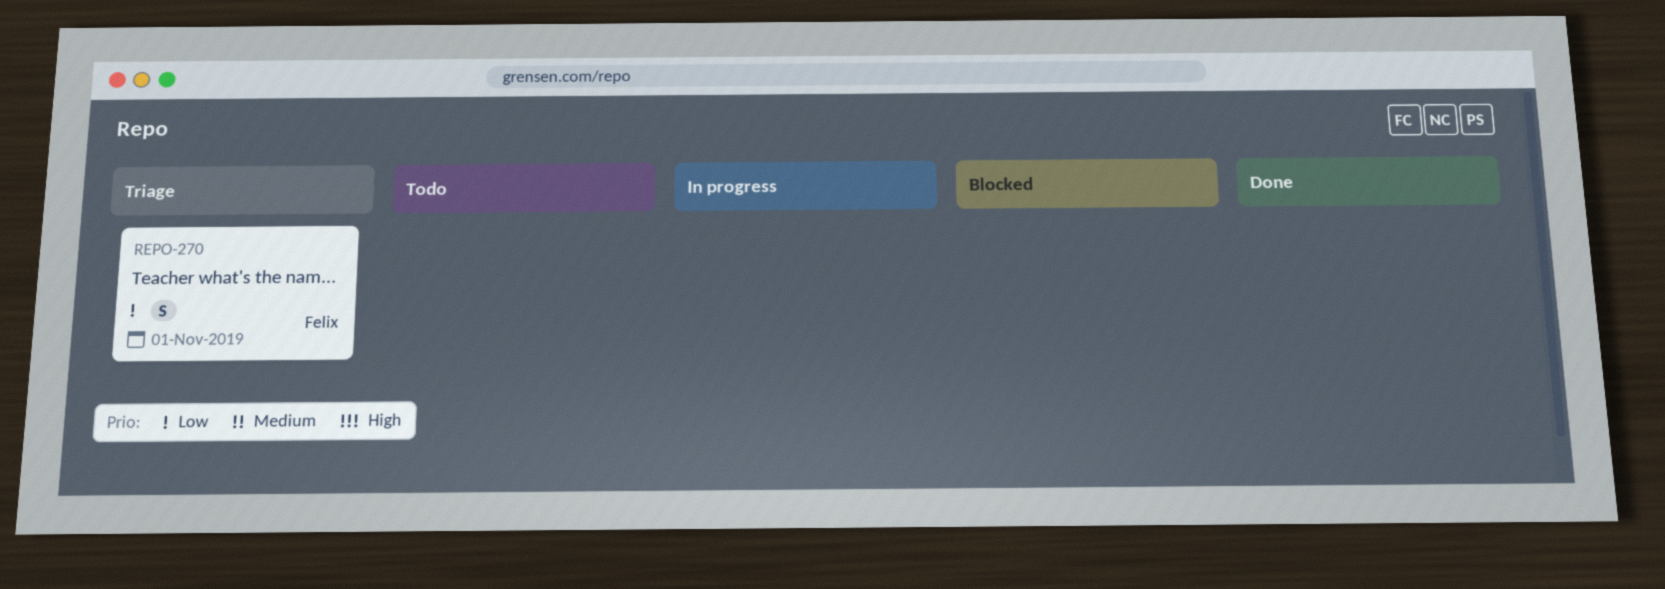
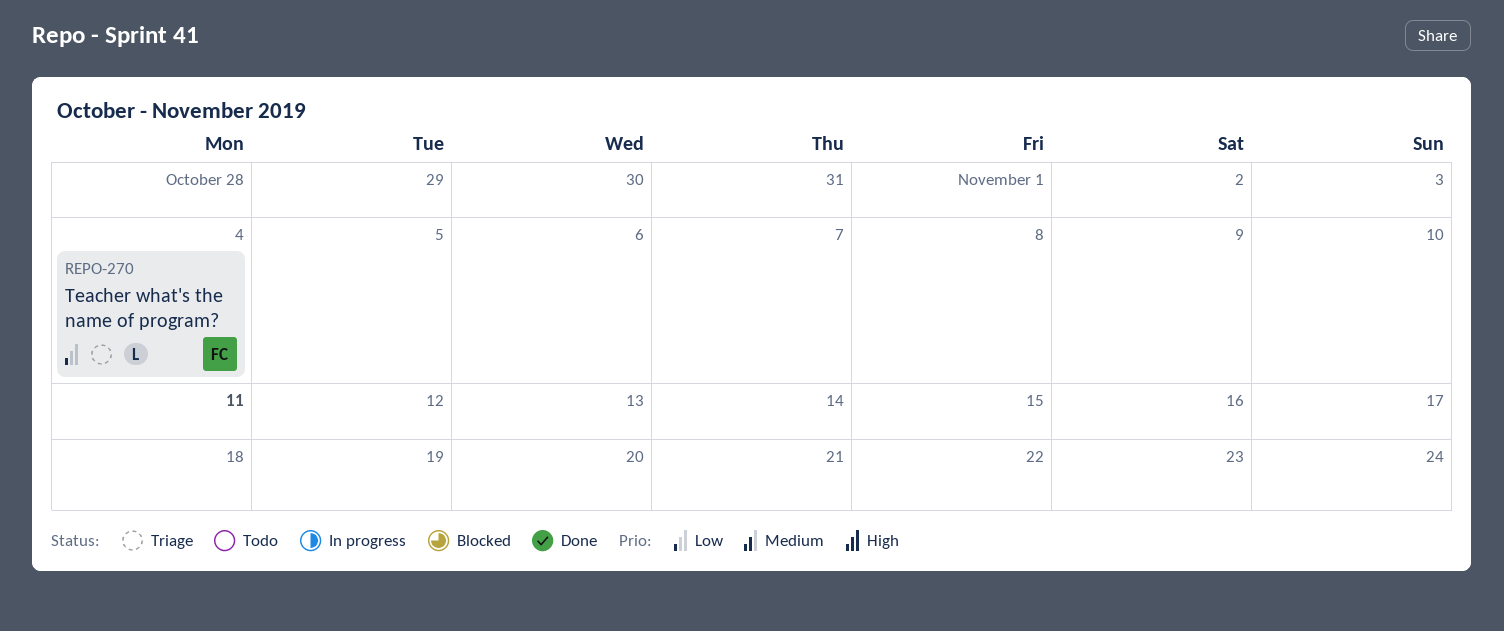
REPO-270, estimate: S -> L
REPO-270, due: Nov 1 -> Nov 4

